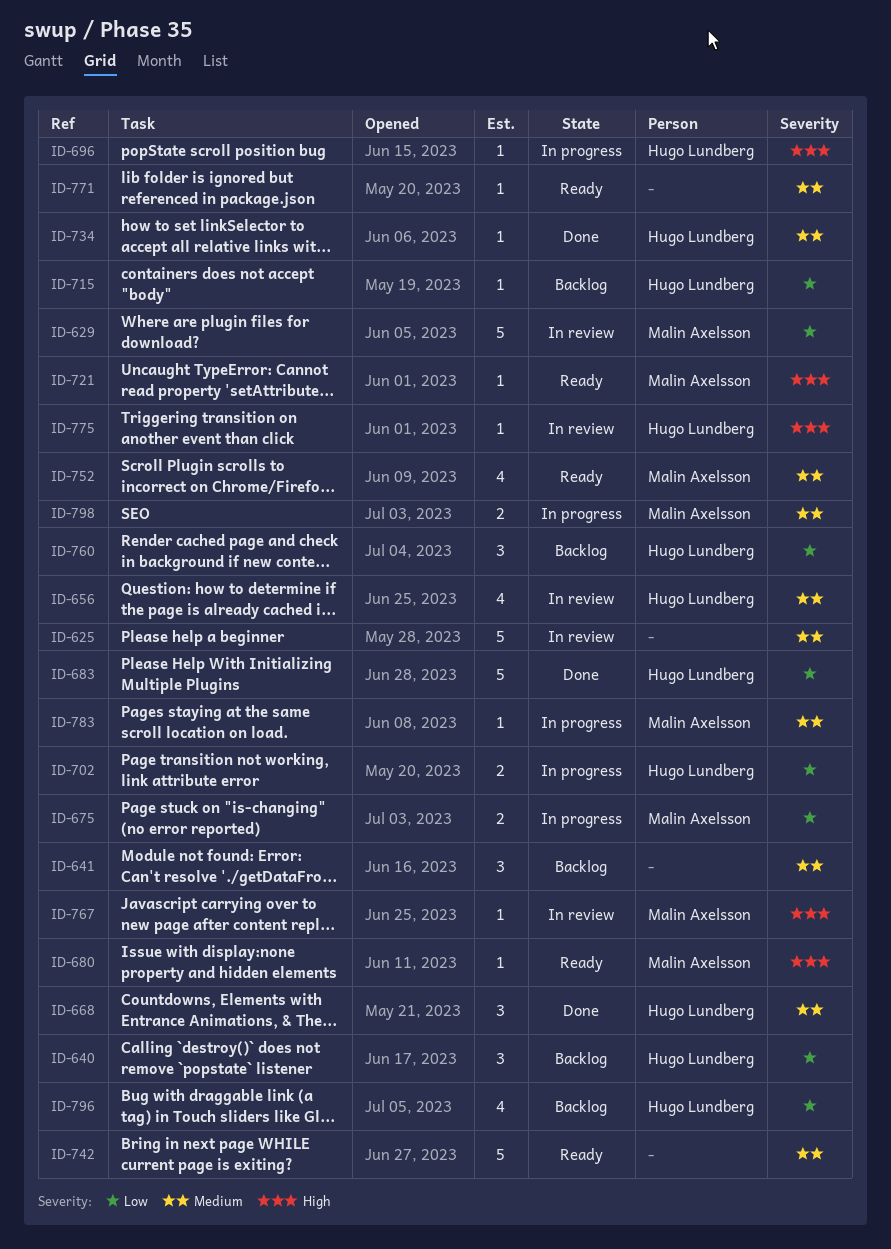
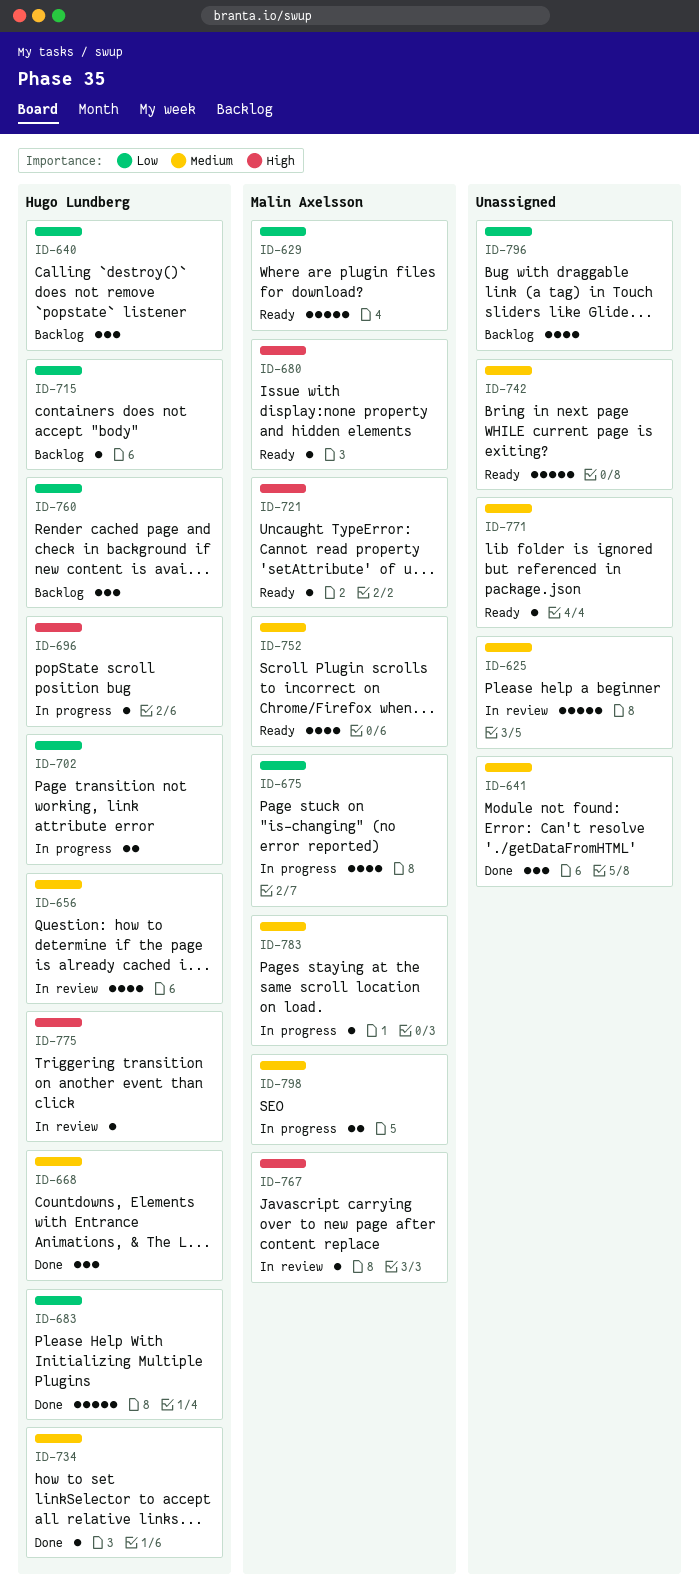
ID-629, status: In review -> Ready
ID-641, status: Backlog -> Done
ID-675, estimate: 2 -> 4
ID-796, owner: Hugo Lundberg -> none

